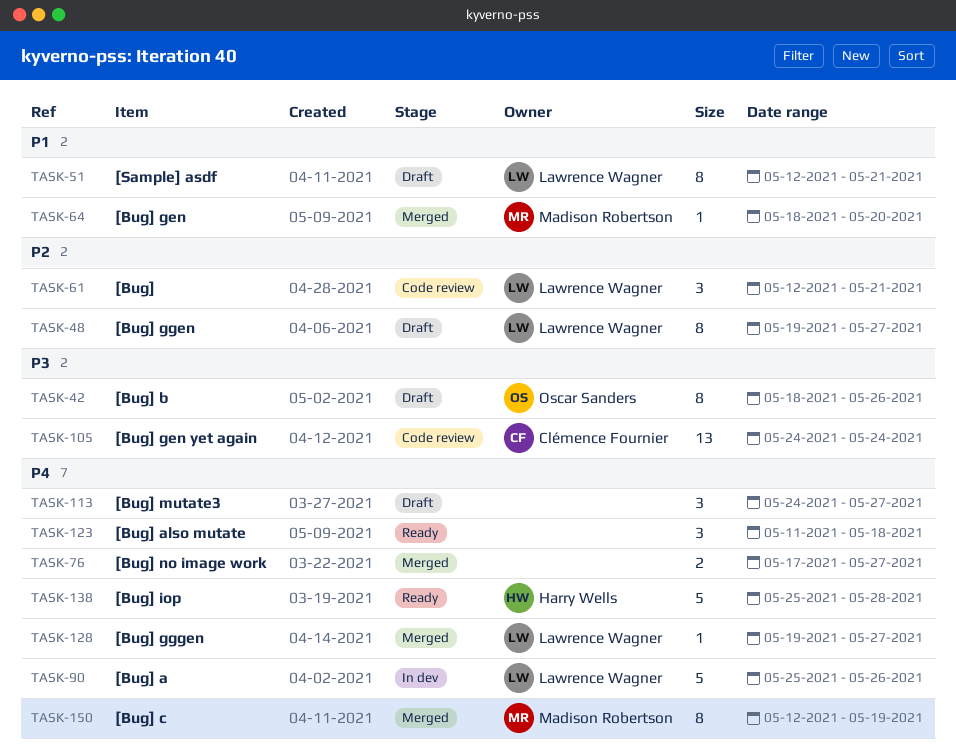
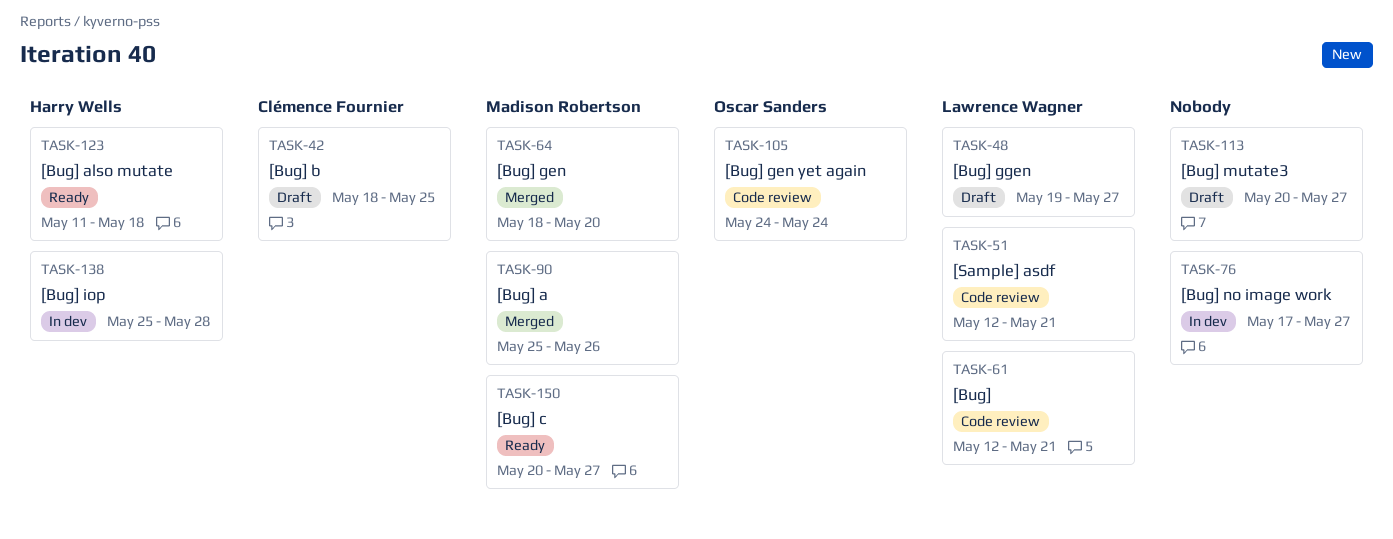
TASK-42, owner: Oscar Sanders -> Clémence Fournier
TASK-42, due: May 26 -> May 25
TASK-51, status: Draft -> Code review
TASK-76, status: Merged -> In dev
TASK-90, status: In dev -> Merged
TASK-90, owner: Lawrence Wagner -> Madison Robertson
TASK-105, owner: Clémence Fournier -> Oscar Sanders
TASK-113, start: May 24 -> May 20
TASK-123, owner: none -> Harry Wells
TASK-128: present -> none
TASK-138, status: Ready -> In dev
TASK-150, status: Merged -> Ready
TASK-150, start: May 12 -> May 20
TASK-150, due: May 19 -> May 27

